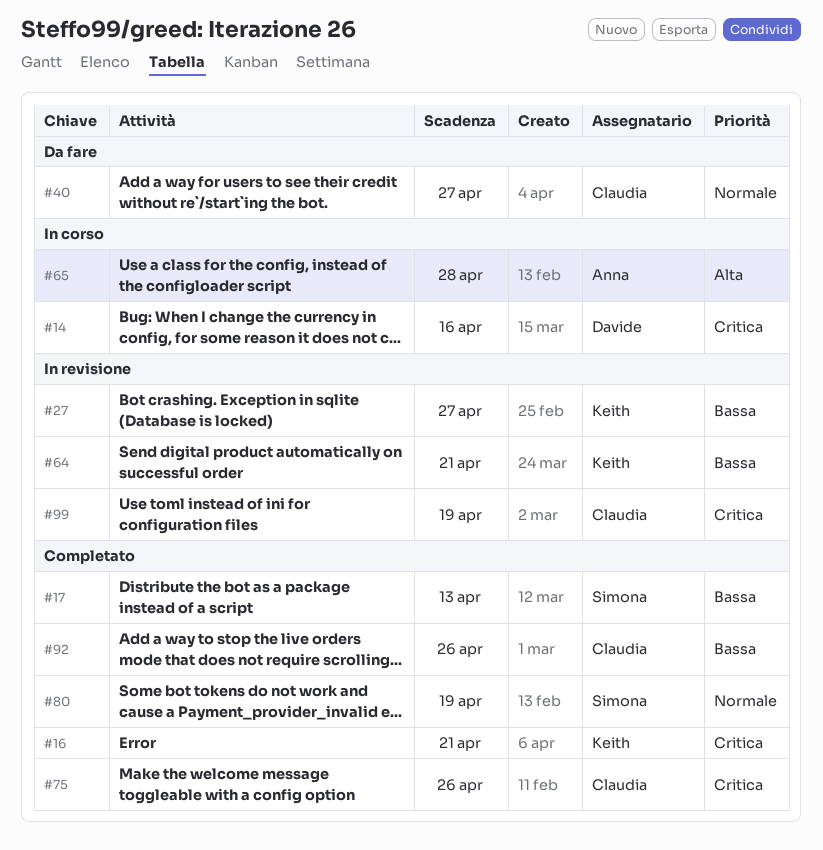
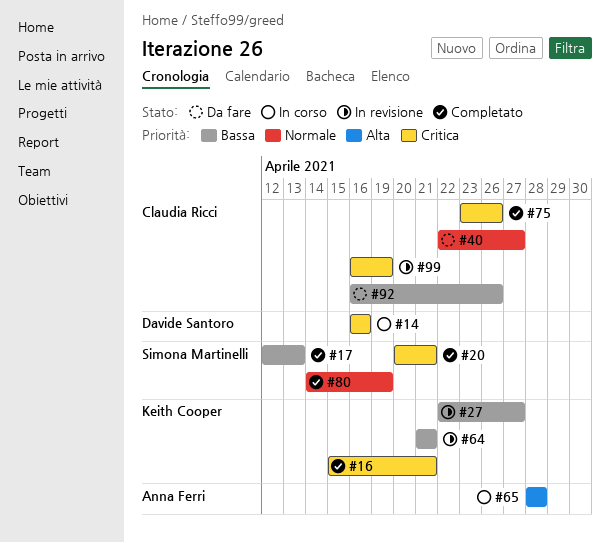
#20: none -> present
#92, status: Completato -> Da fare

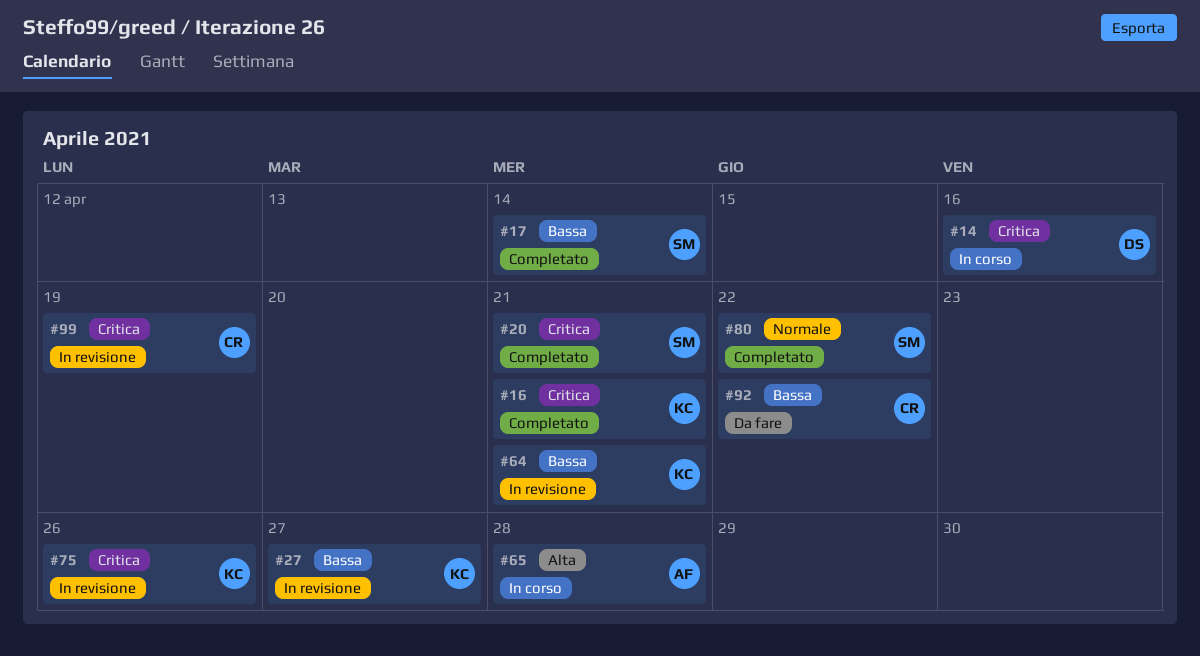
#17, due: Apr 13 -> Apr 14
#40: present -> none
#75, status: Completato -> In revisione
#75, owner: Claudia Ricci -> Keith Cooper
#80, due: Apr 19 -> Apr 22
#92, due: Apr 26 -> Apr 22

